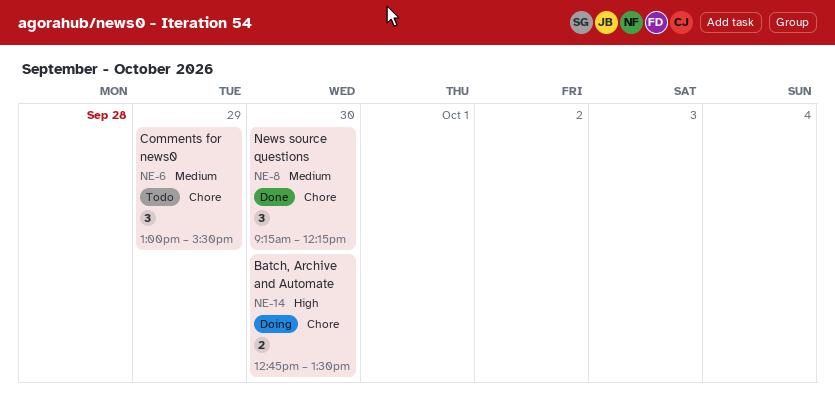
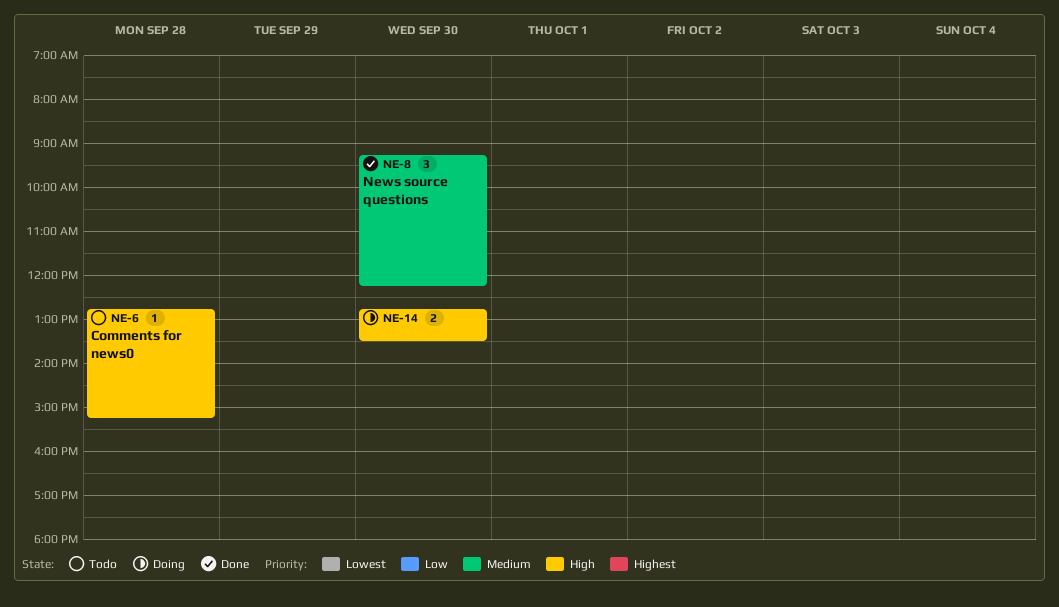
NE-6, priority: Medium -> High
NE-6, estimate: 3 -> 1
NE-6, day: Sep 29 -> Sep 28
NE-6, begins: 13:00 -> 12:45
NE-6, ends: 15:30 -> 15:15

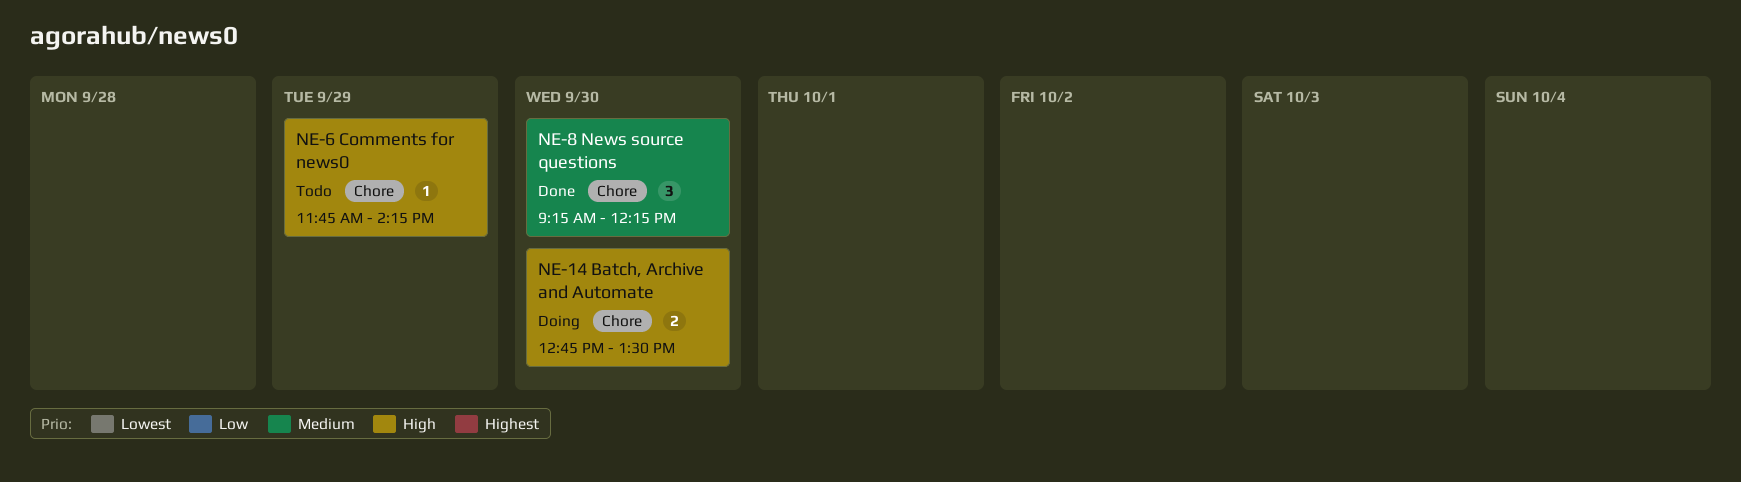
NE-6, day: Sep 28 -> Sep 29
NE-6, begins: 12:45 -> 11:45
NE-6, ends: 15:15 -> 14:15

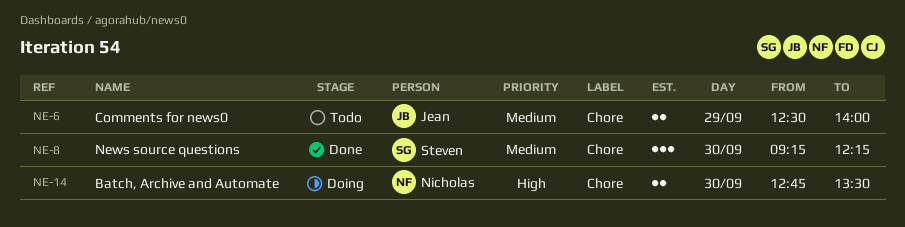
NE-6, priority: High -> Medium
NE-6, estimate: 1 -> 2
NE-6, begins: 11:45 -> 12:30
NE-6, ends: 14:15 -> 14:00

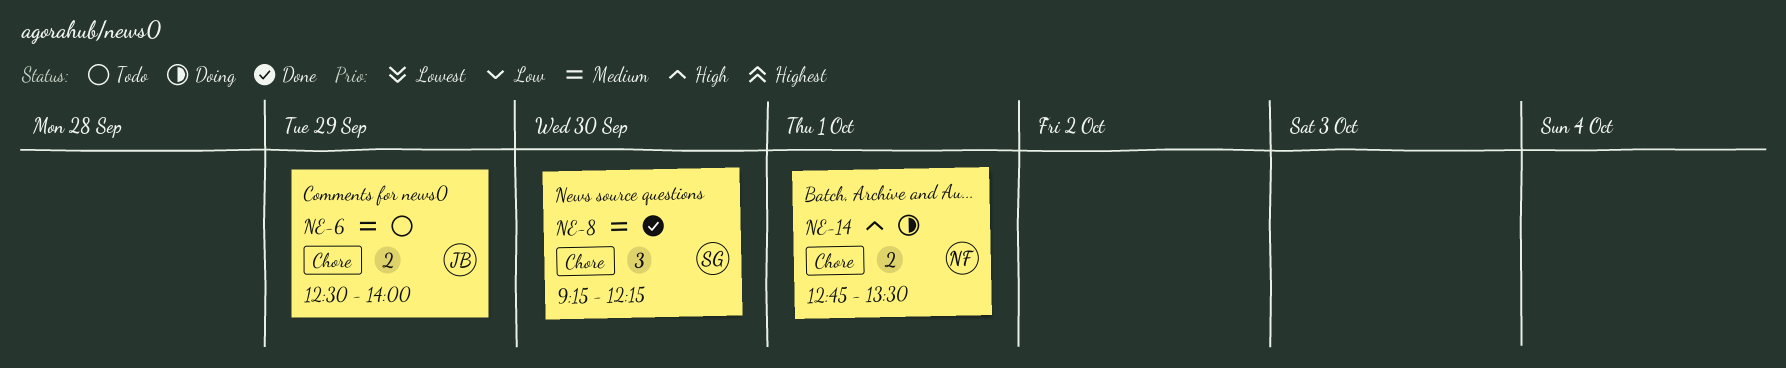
NE-14, day: Sep 30 -> Oct 1

